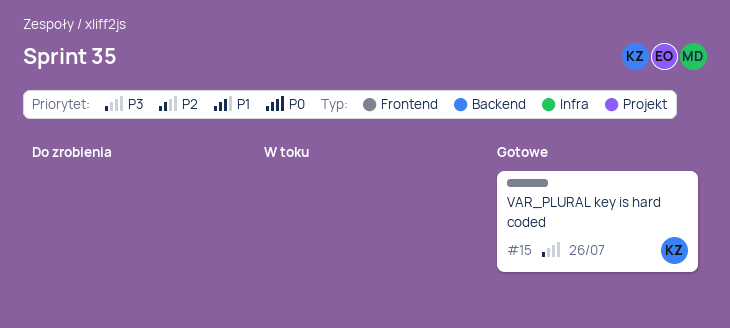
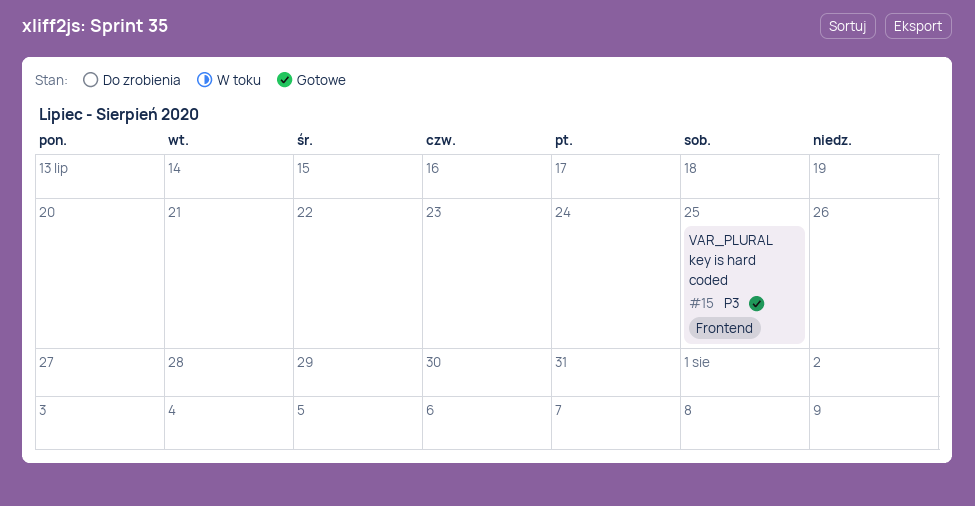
#15, due: Jul 26 -> Jul 25

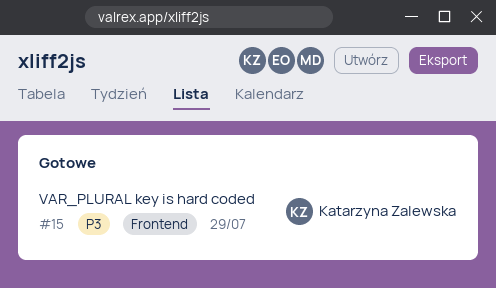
#15, due: Jul 25 -> Jul 29

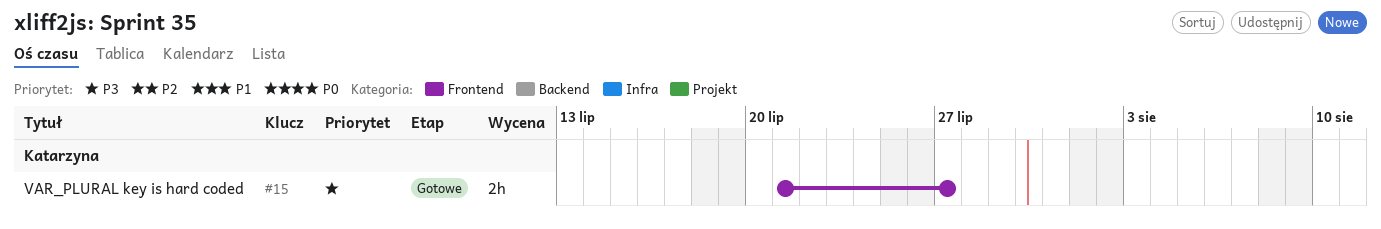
#15, due: Jul 29 -> Jul 27

